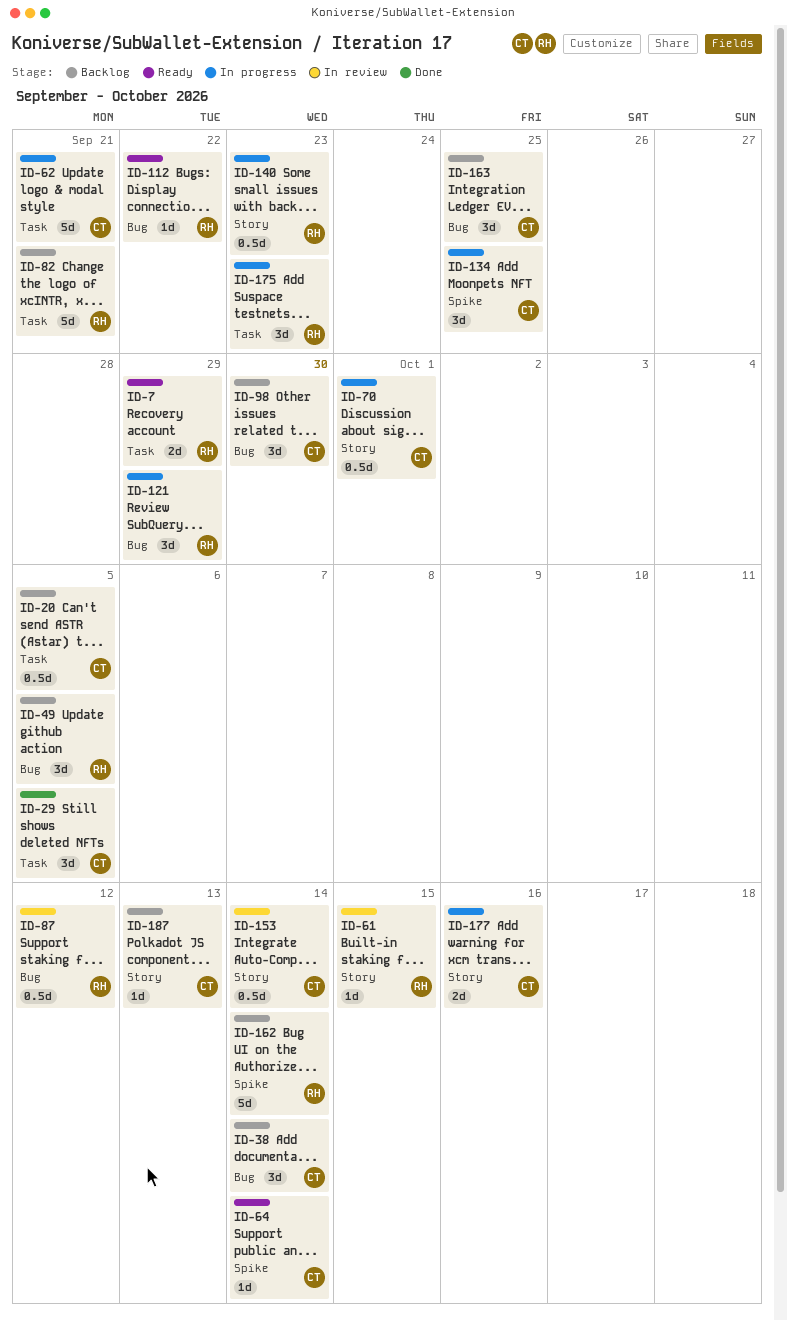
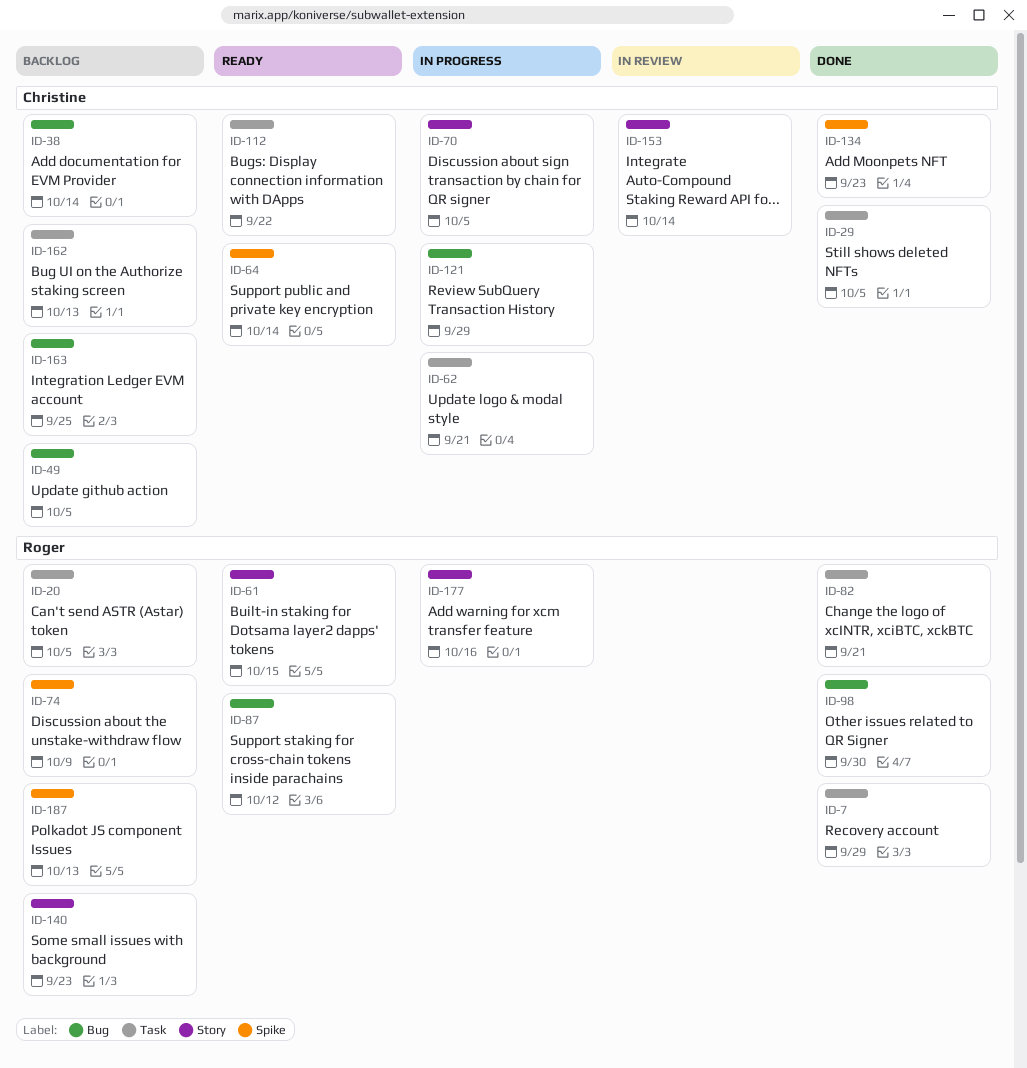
ID-7, status: Ready -> Done
ID-20, owner: Christine -> Roger
ID-49, owner: Roger -> Christine
ID-61, status: In review -> Ready
ID-70, due: Oct 1 -> Oct 5
ID-74: none -> present
ID-82, status: Backlog -> Done
ID-87, status: In review -> Ready
ID-98, status: Backlog -> Done
ID-98, owner: Christine -> Roger
ID-112, owner: Roger -> Christine
ID-112, label: Bug -> Task
ID-121, owner: Roger -> Christine
ID-134, status: In progress -> Done
ID-134, due: Sep 25 -> Sep 23
ID-140, status: In progress -> Backlog
ID-162, owner: Roger -> Christine
ID-162, label: Spike -> Task
ID-162, due: Oct 14 -> Oct 13
ID-175: present -> none
ID-177, owner: Christine -> Roger
ID-187, owner: Christine -> Roger
ID-187, label: Story -> Spike

